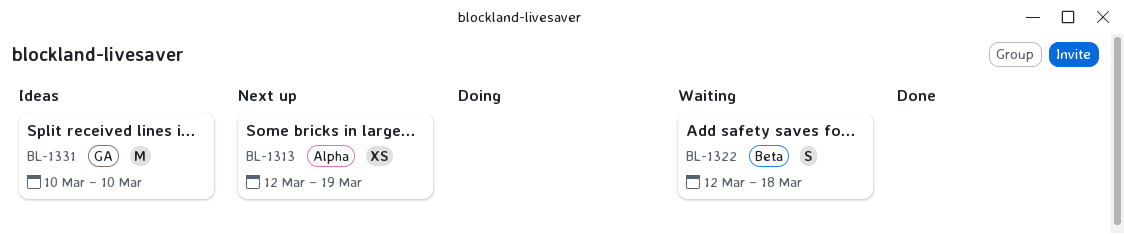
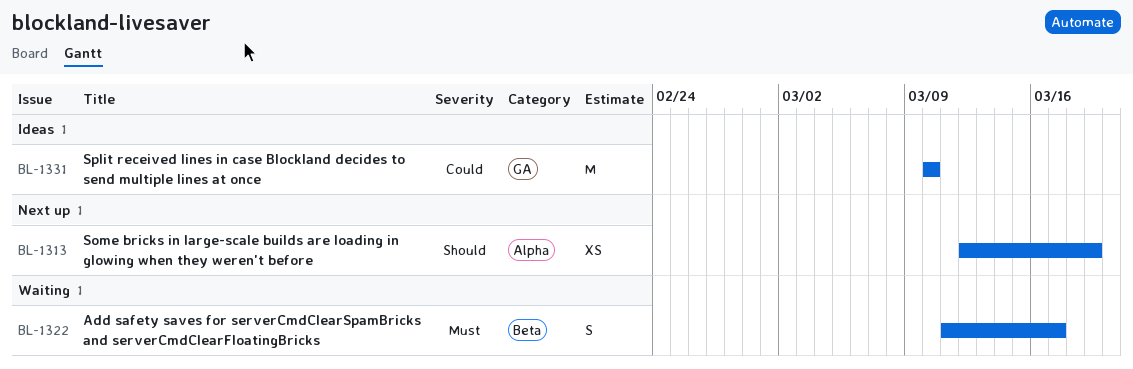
BL-1322, start: Mar 12 -> Mar 11
BL-1322, due: Mar 18 -> Mar 17

